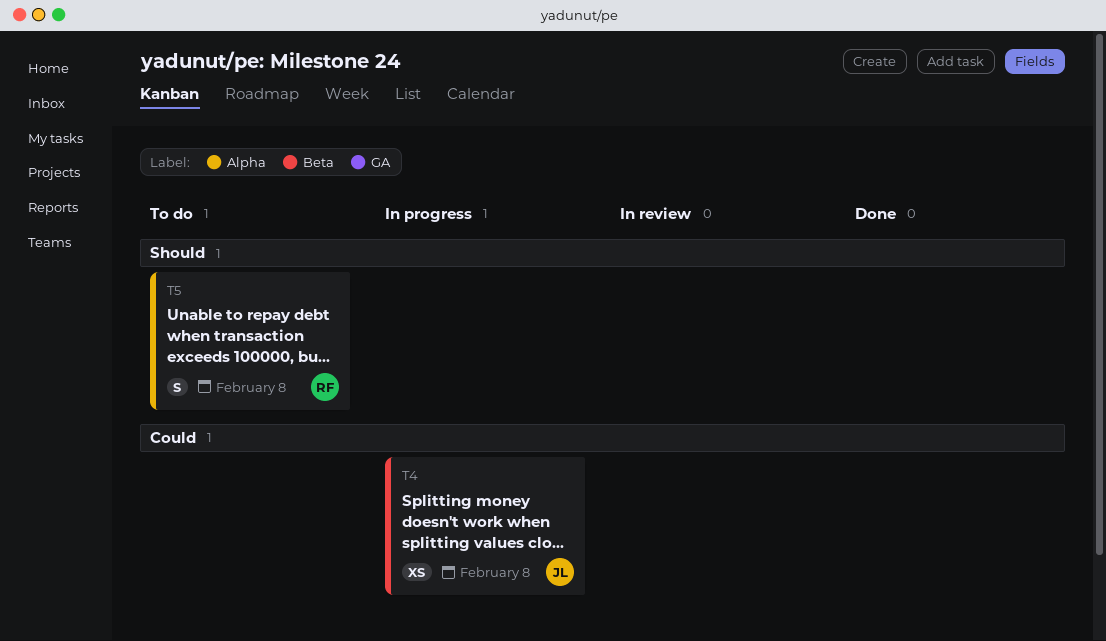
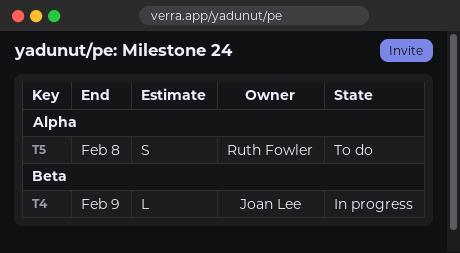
T4, estimate: XS -> L
T4, due: Feb 8 -> Feb 9

